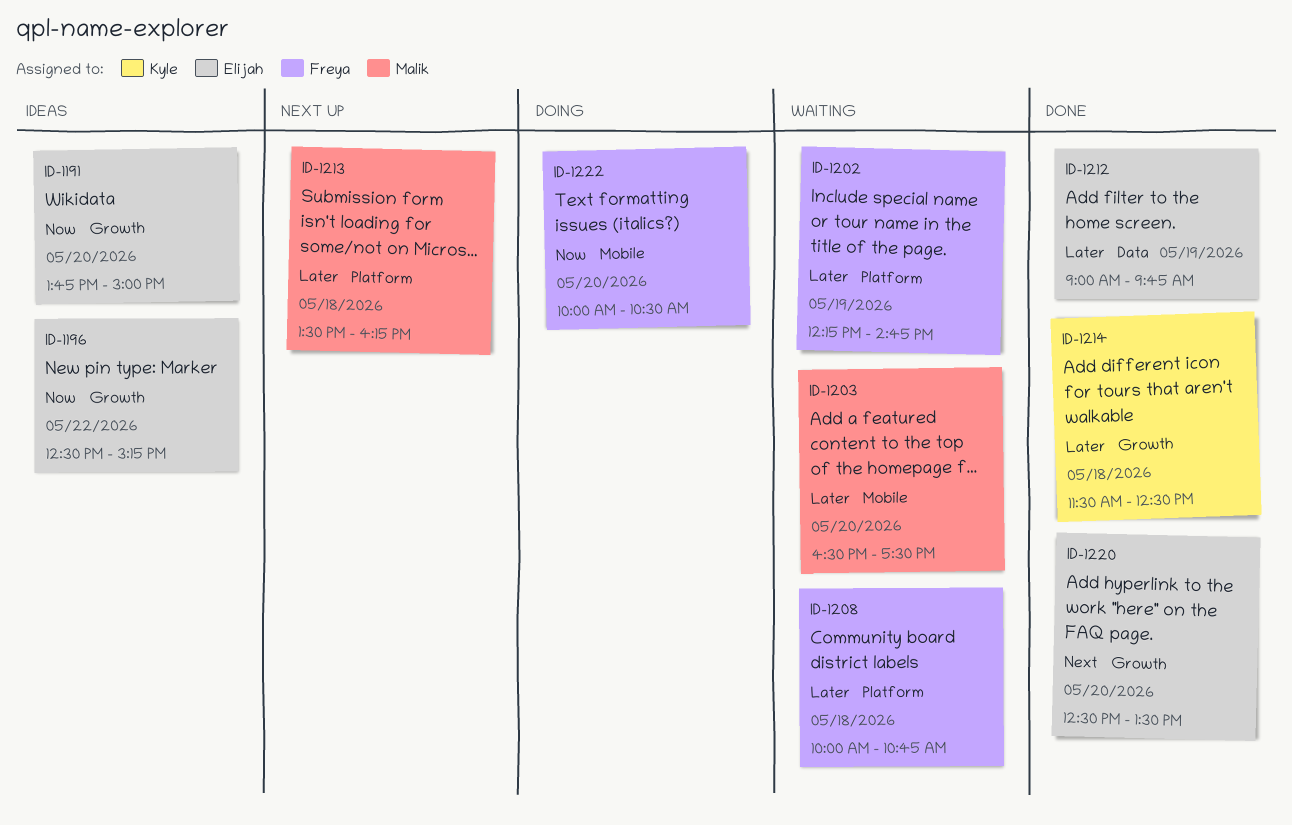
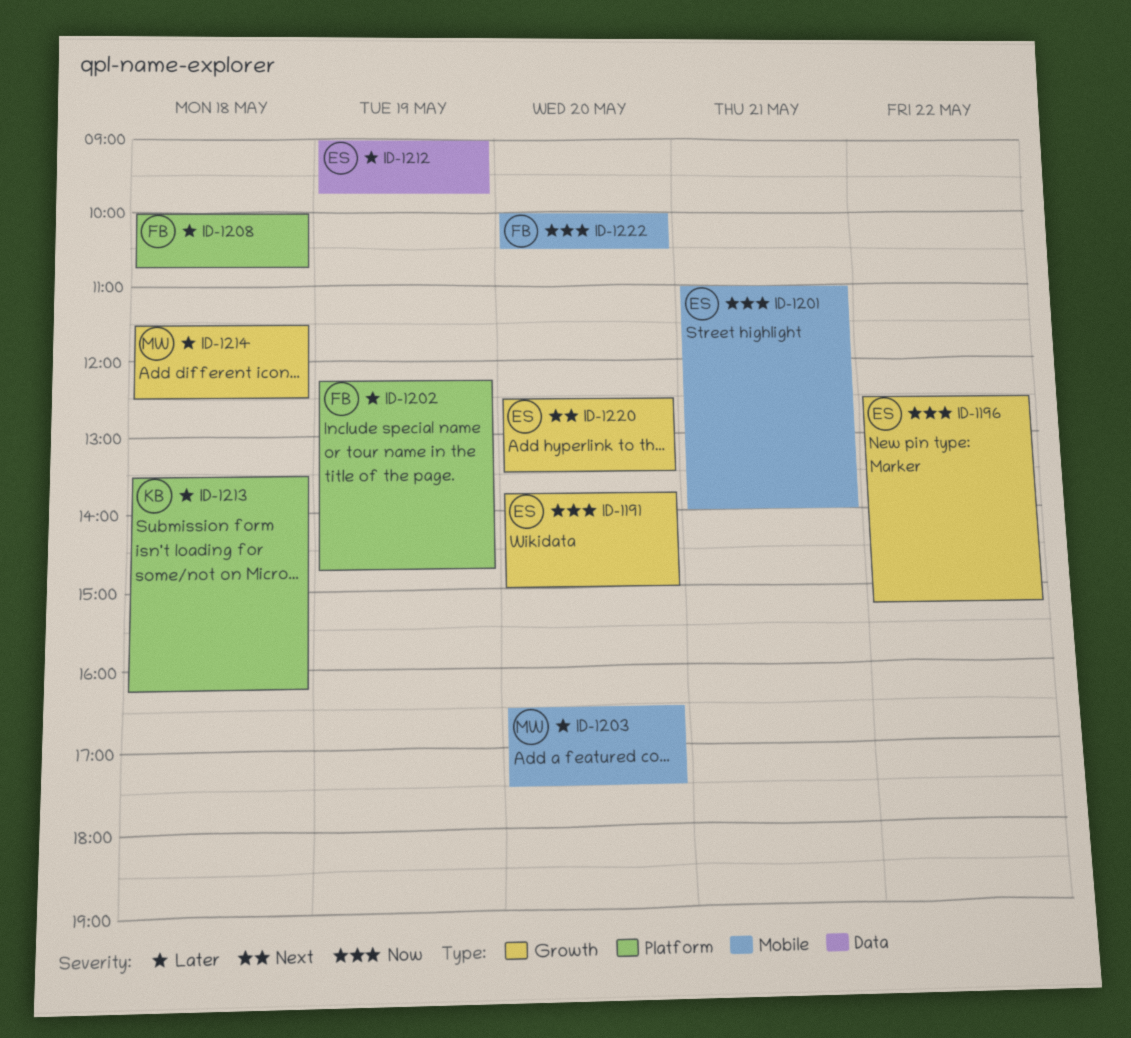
ID-1201: none -> present
ID-1213, owner: Malik -> Kyle
ID-1214, owner: Kyle -> Malik

